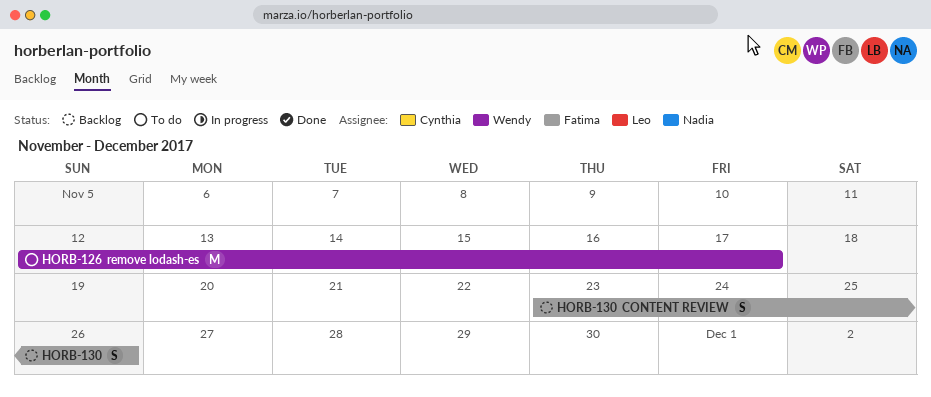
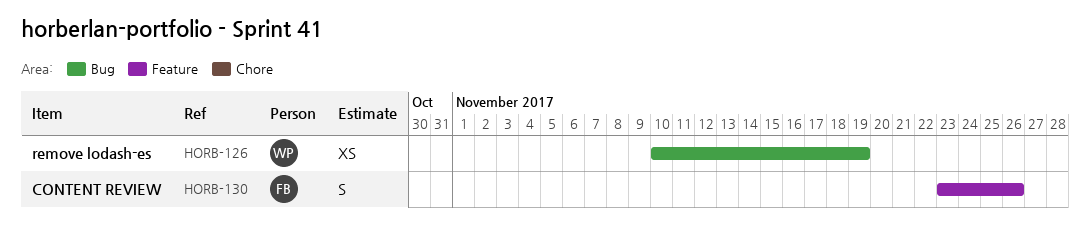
HORB-126, estimate: M -> XS
HORB-126, start: Nov 12 -> Nov 10
HORB-126, due: Nov 17 -> Nov 19

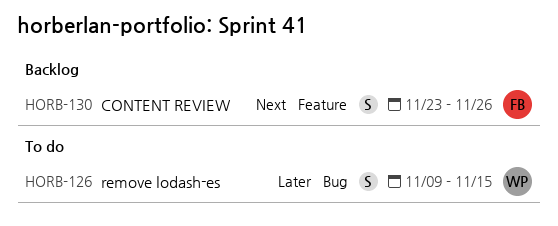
HORB-126, estimate: XS -> S
HORB-126, start: Nov 10 -> Nov 9
HORB-126, due: Nov 19 -> Nov 15

